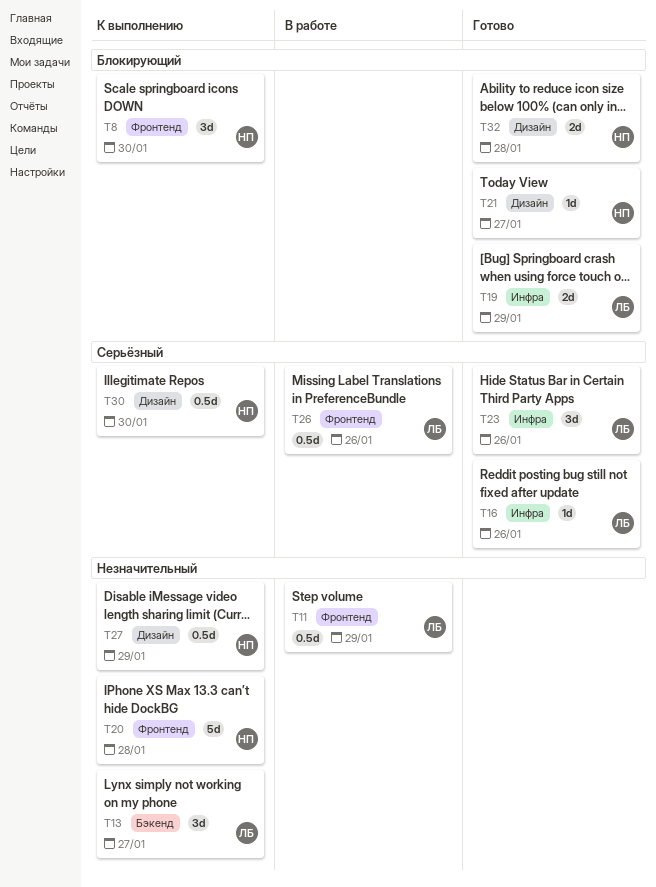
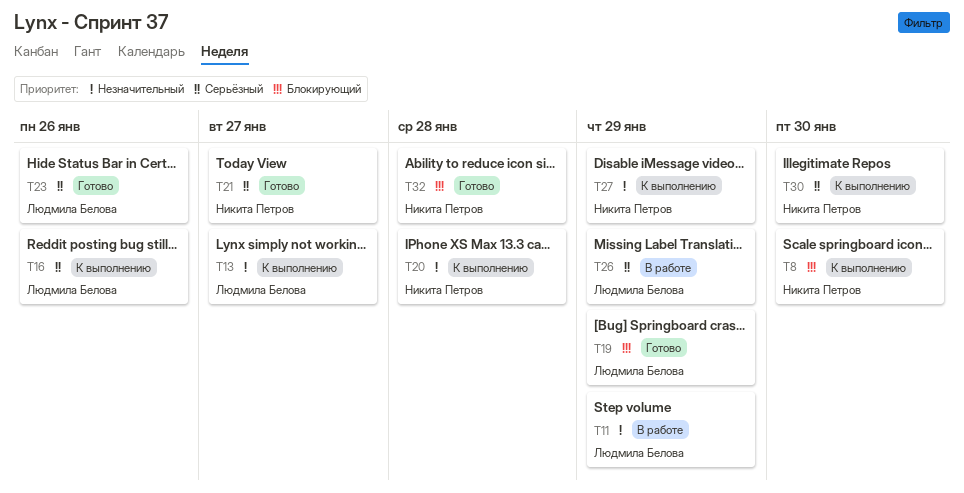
T16, status: Готово -> К выполнению
T21, priority: Блокирующий -> Серьёзный
T26, due: Jan 26 -> Jan 29

